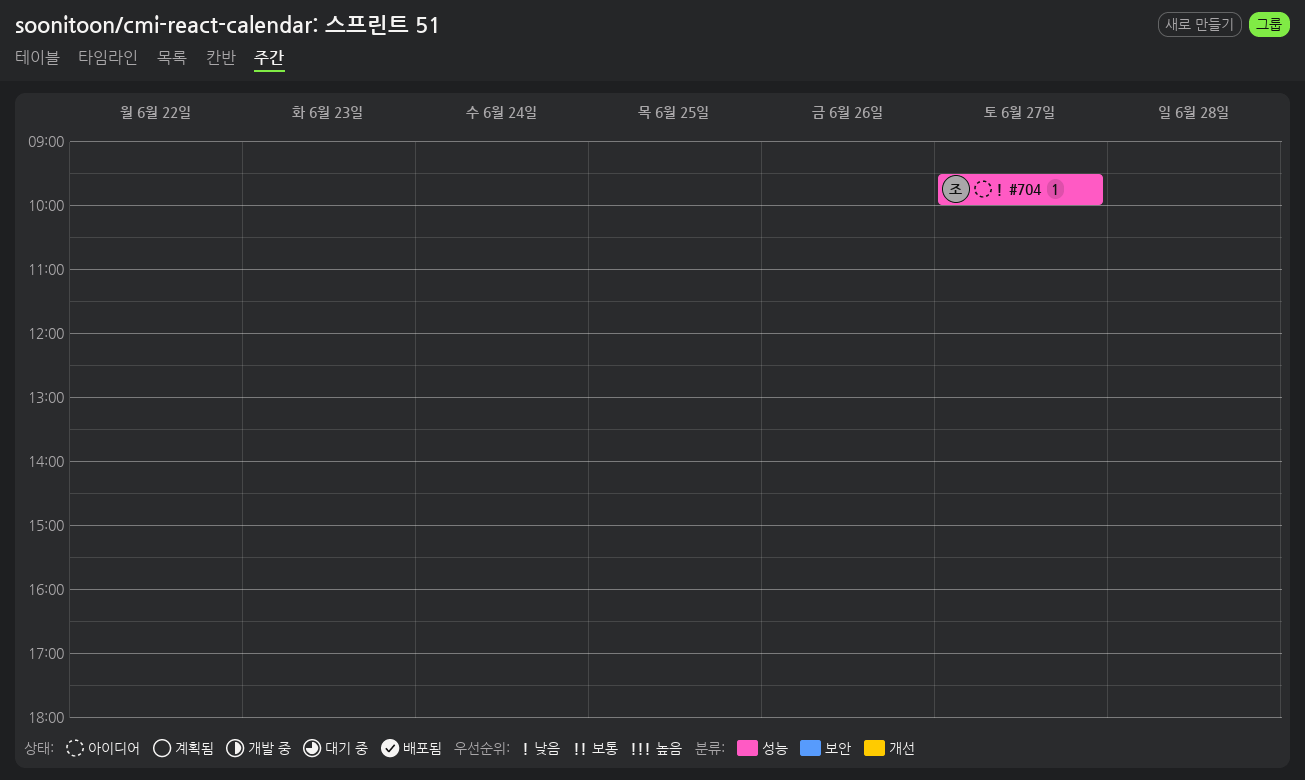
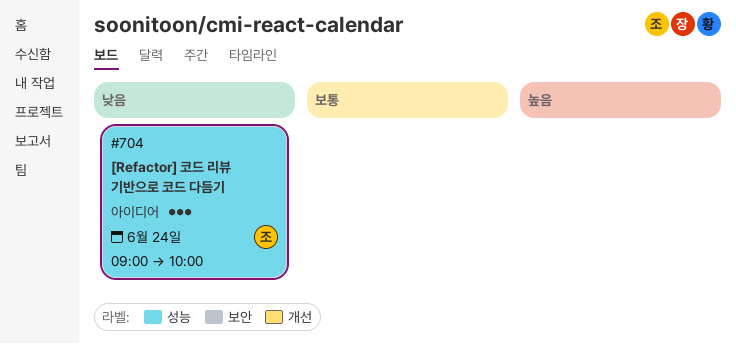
#704, estimate: 1 -> 3
#704, day: Jun 27 -> Jun 24
#704, begins: 09:30 -> 09:00

